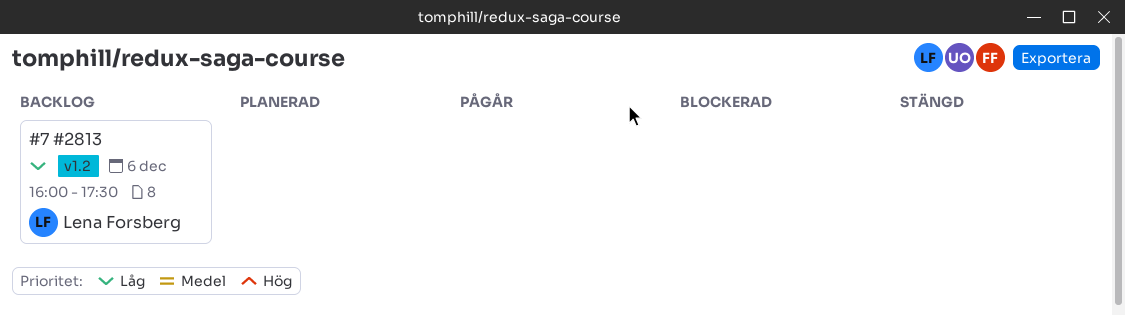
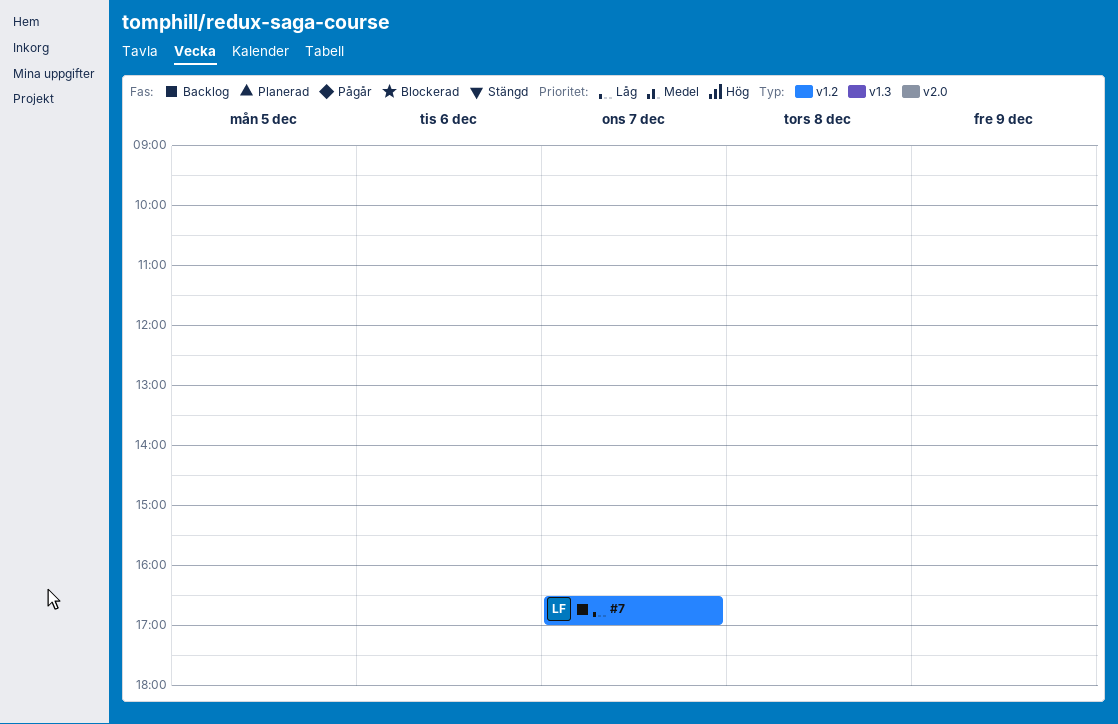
#7, day: Dec 6 -> Dec 7
#7, begins: 16:00 -> 16:30
#7, ends: 17:30 -> 17:00

